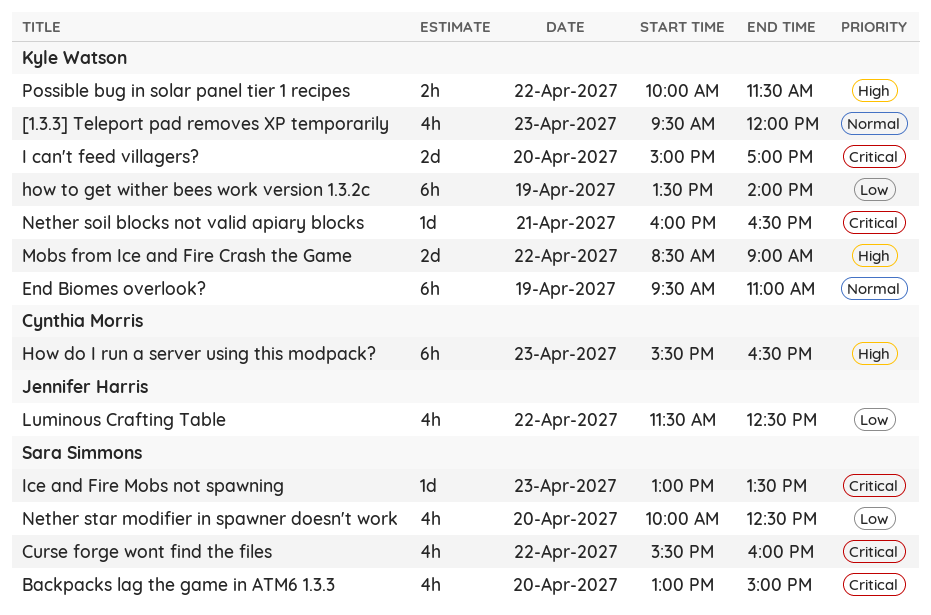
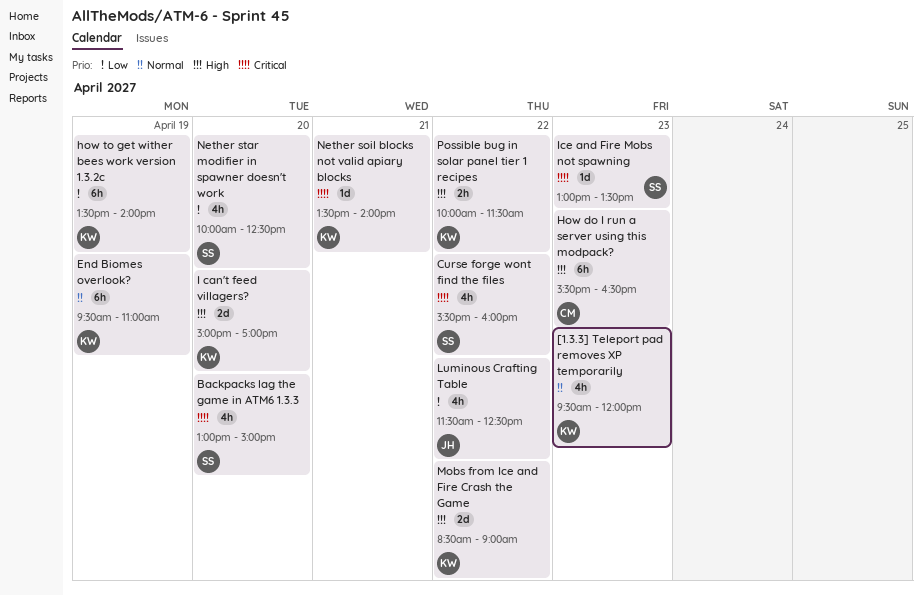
I can't feed villagers?, priority: Critical -> High
Nether soil blocks not valid apiary blocks, begins: 16:00 -> 13:30
Nether soil blocks not valid apiary blocks, ends: 16:30 -> 14:00

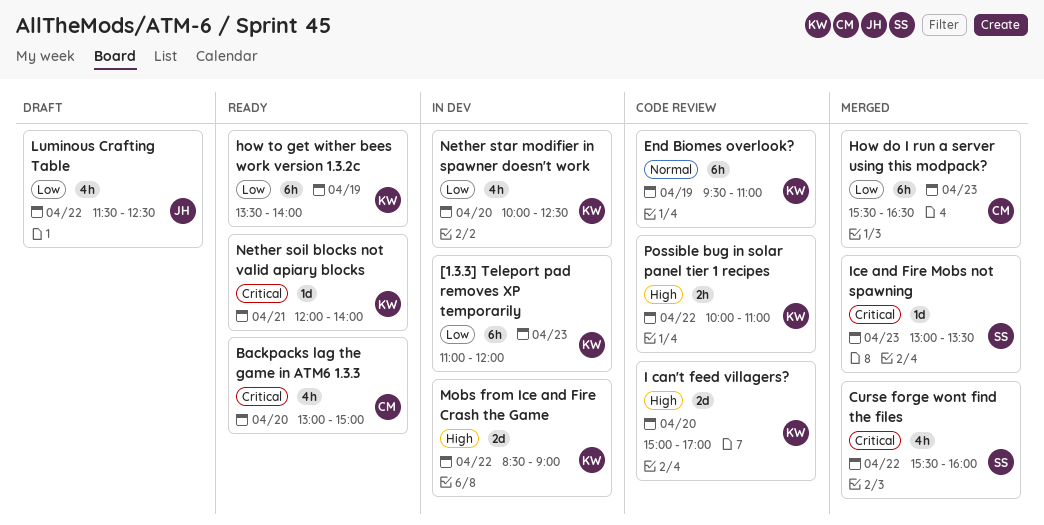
[1.3.3] Teleport pad removes XP temporarily, priority: Normal -> Low
[1.3.3] Teleport pad removes XP temporarily, estimate: 4h -> 6h
[1.3.3] Teleport pad removes XP temporarily, begins: 09:30 -> 11:00
Backpacks lag the game in ATM6 1.3.3, owner: SS -> CM
How do I run a server using this modpack?, priority: High -> Low
Nether soil blocks not valid apiary blocks, begins: 13:30 -> 12:00
Nether star modifier in spawner doesn't work, owner: SS -> KW
Possible bug in solar panel tier 1 recipes, ends: 11:30 -> 11:00

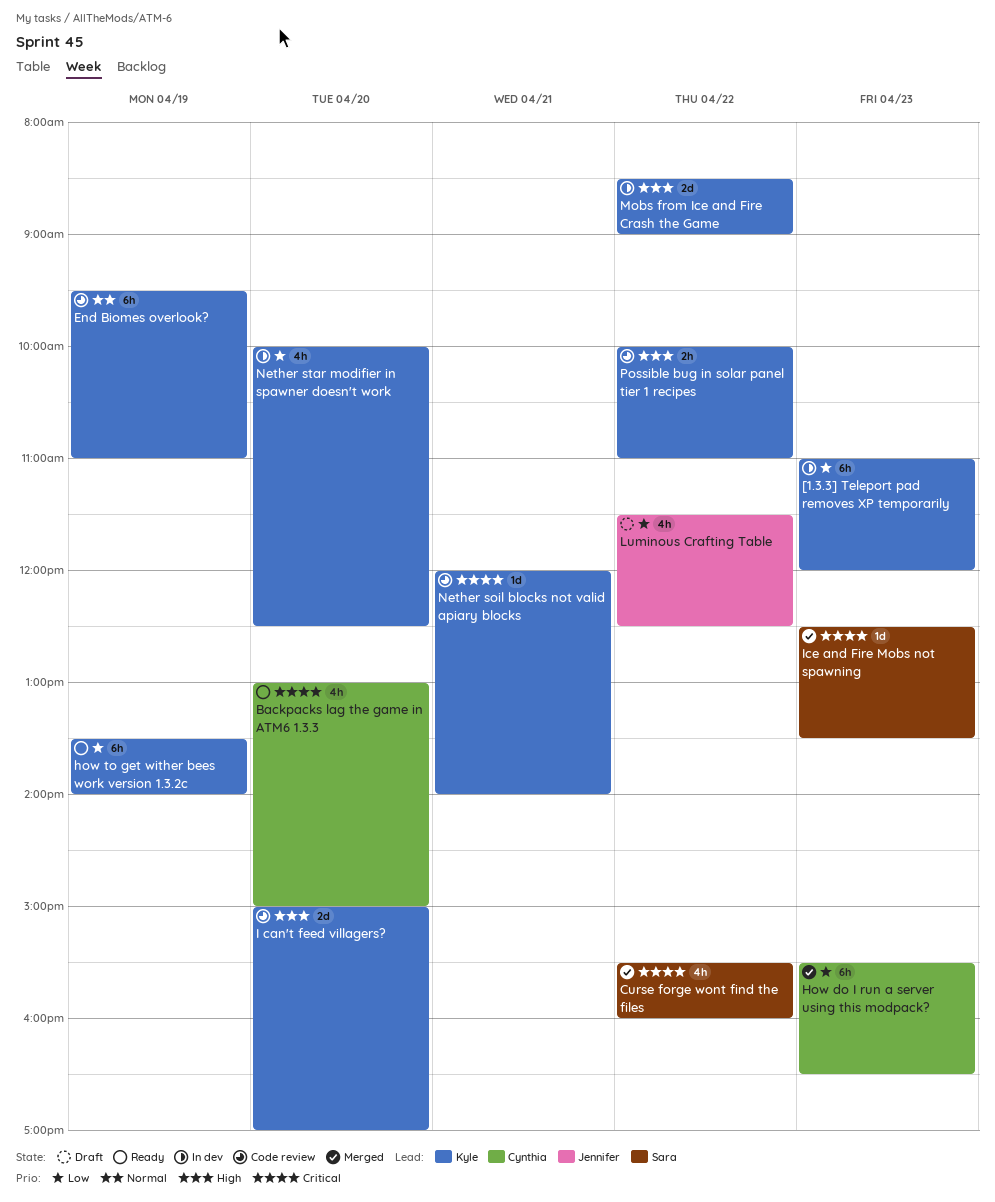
Ice and Fire Mobs not spawning, begins: 13:00 -> 12:30
Nether soil blocks not valid apiary blocks, status: Ready -> Code review

